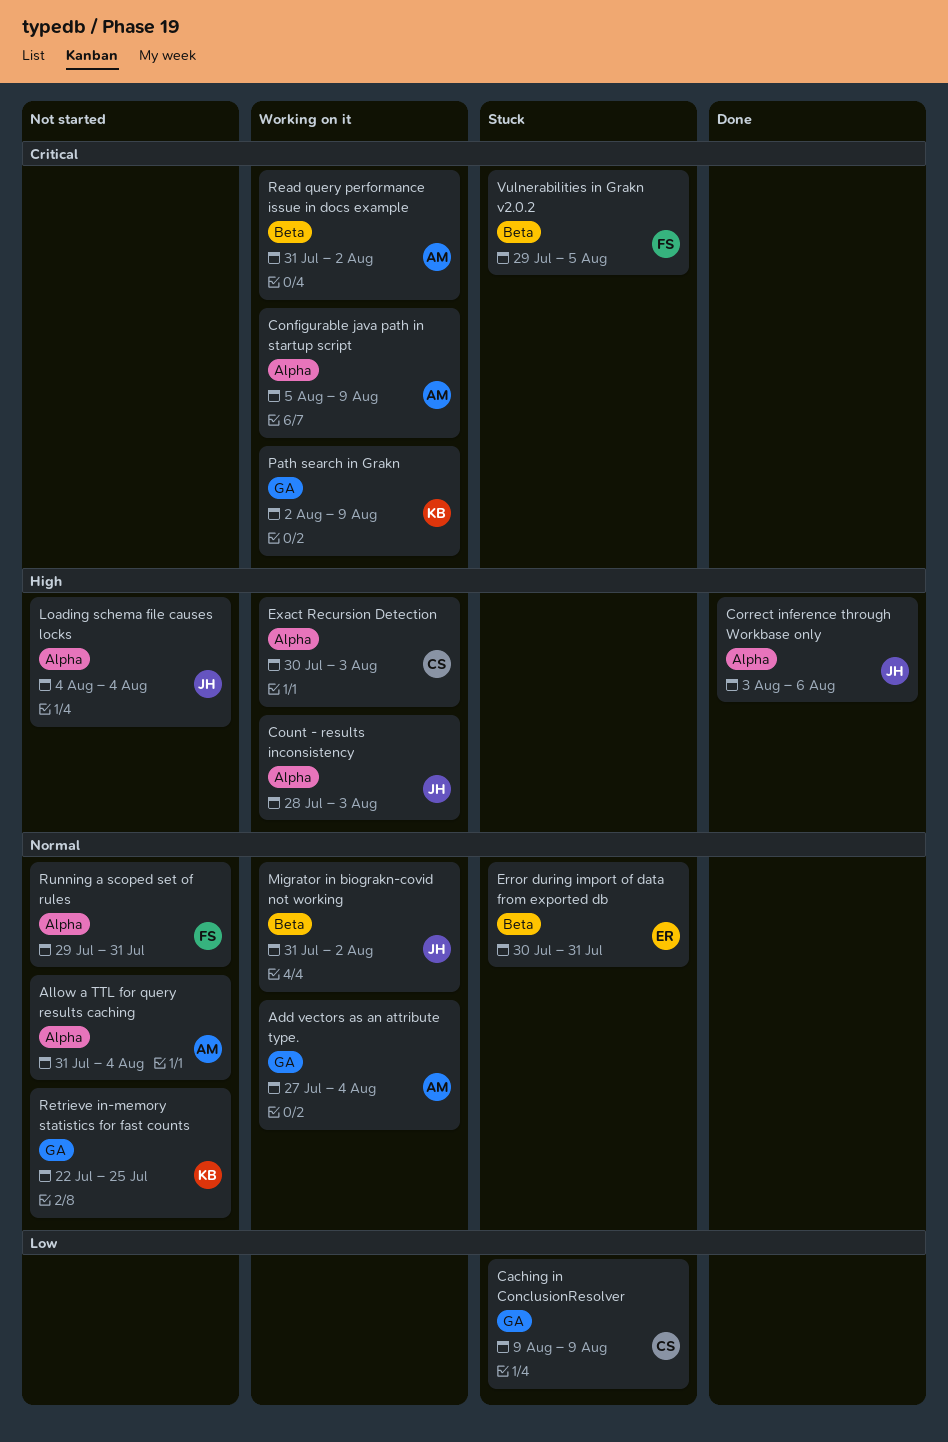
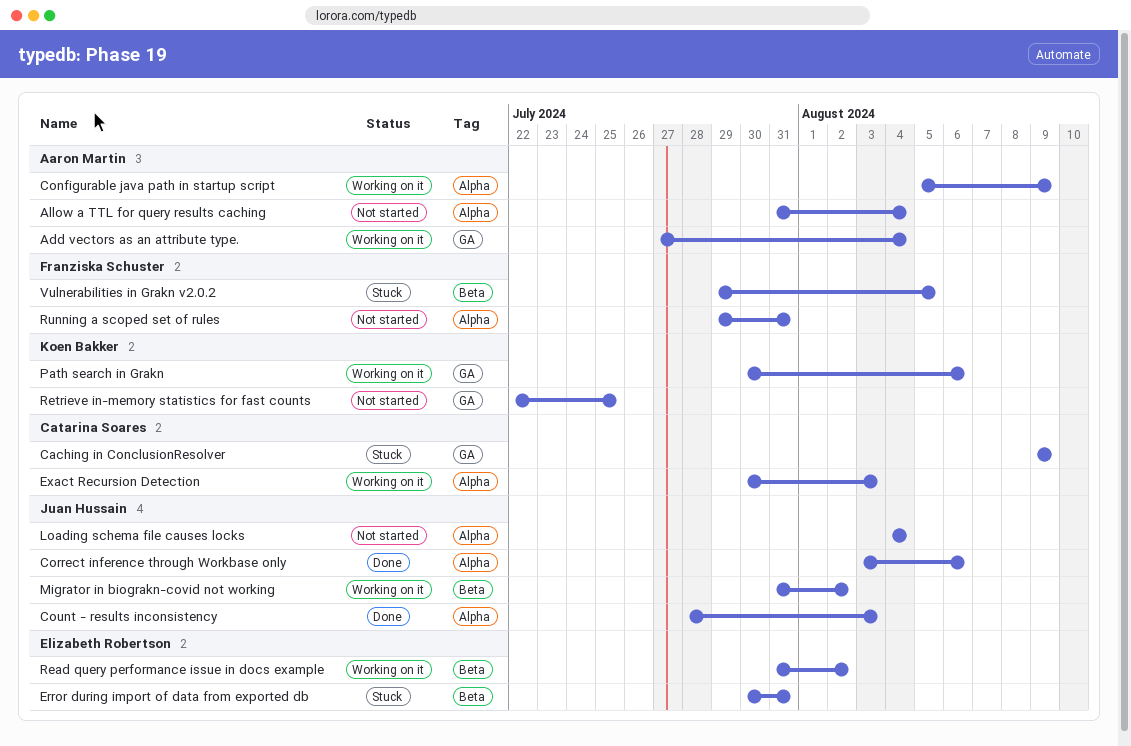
Count - results inconsistency, status: Working on it -> Done
Path search in Grakn, start: Aug 2 -> Jul 30
Path search in Grakn, due: Aug 9 -> Aug 6
Read query performance issue in docs example, owner: Aaron Martin -> Elizabeth Robertson

